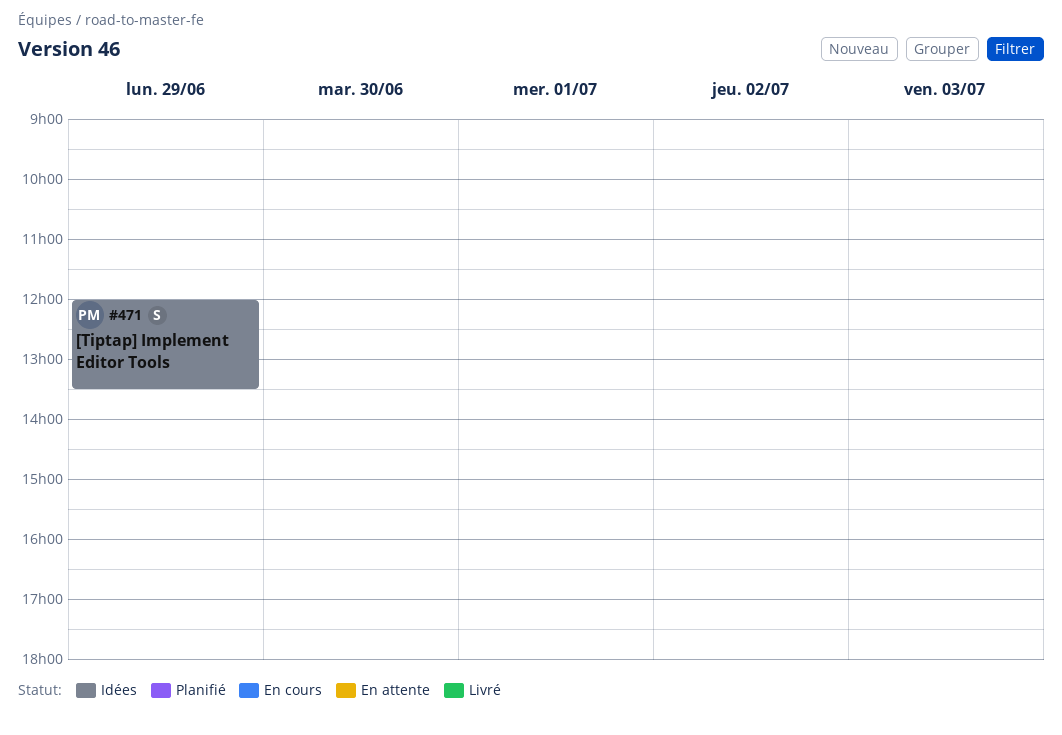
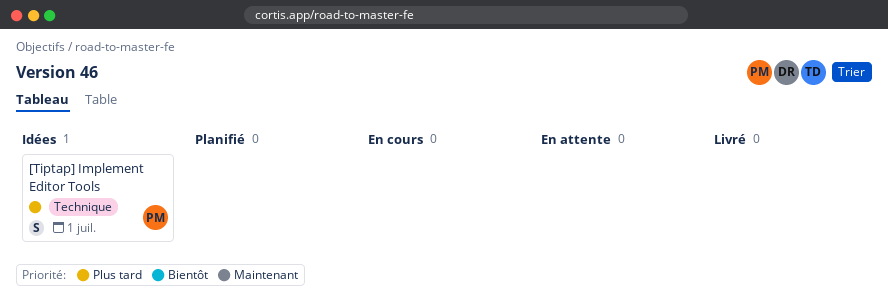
[Tiptap] Implement Editor Tools, day: Jun 29 -> Jul 1

